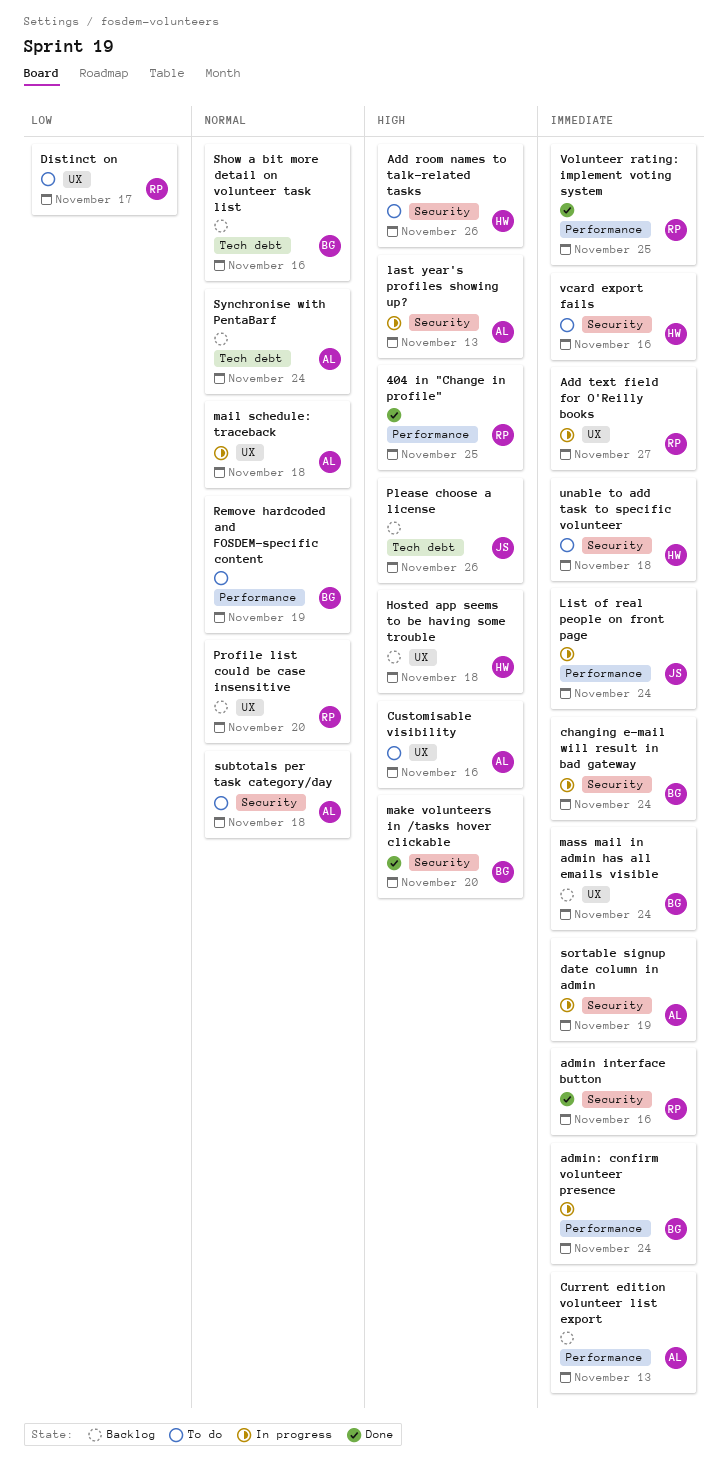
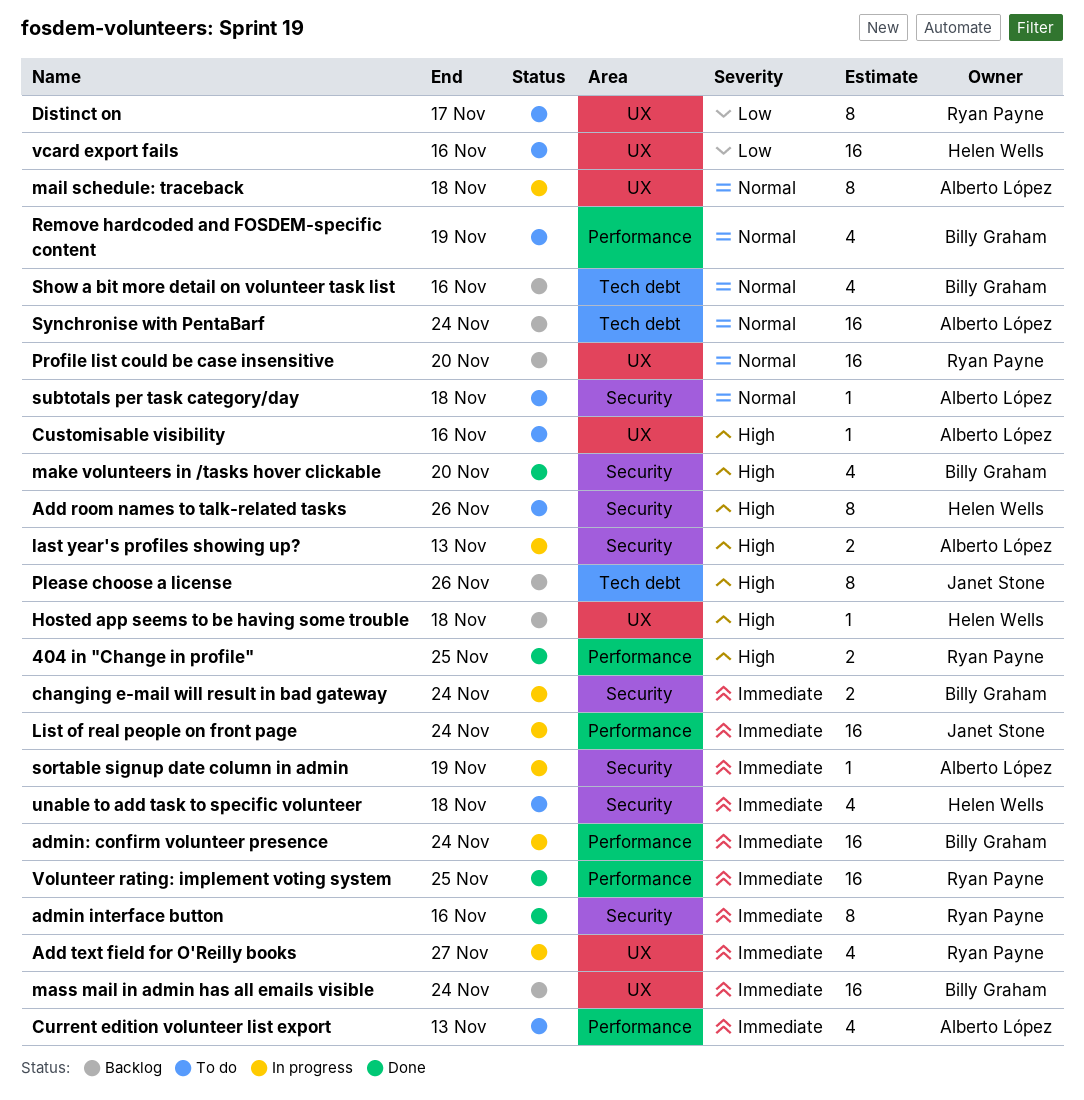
Current edition volunteer list export, status: Backlog -> To do
vcard export fails, priority: Immediate -> Low
vcard export fails, label: Security -> UX

